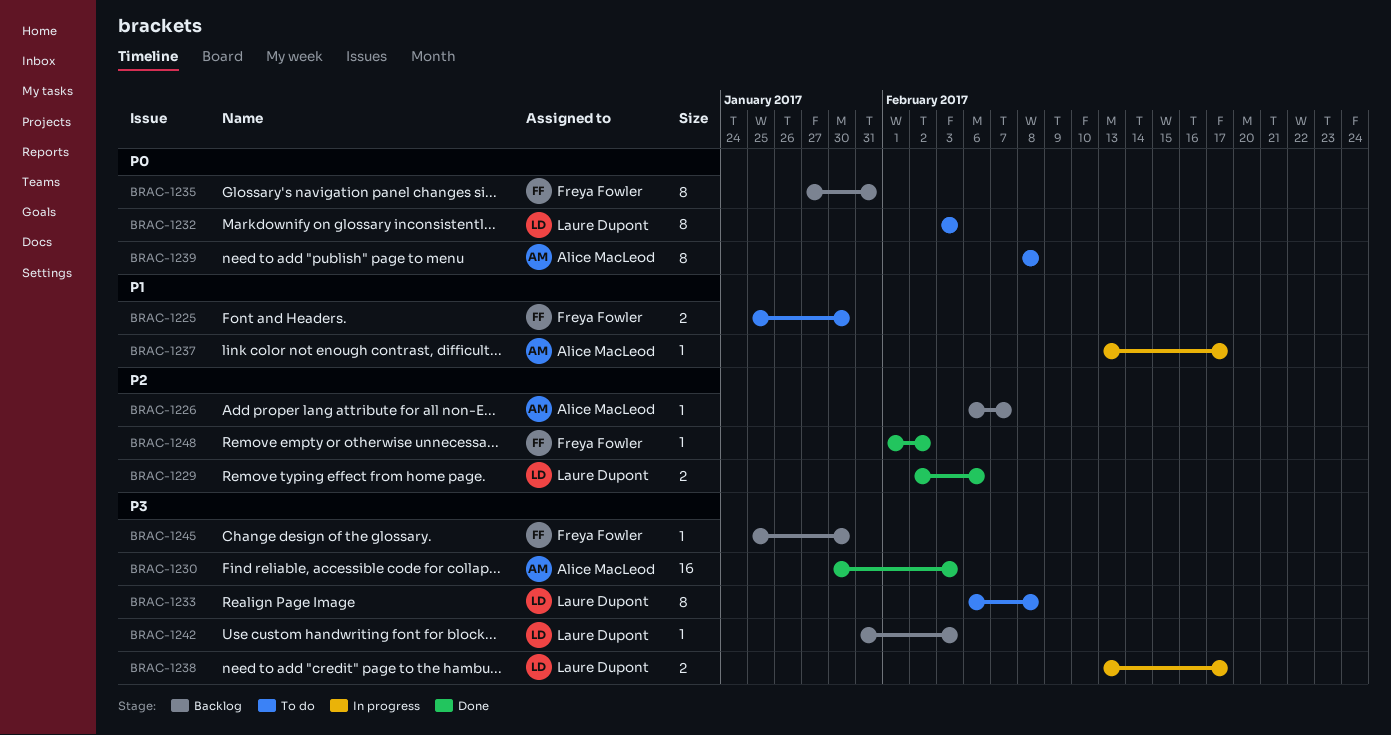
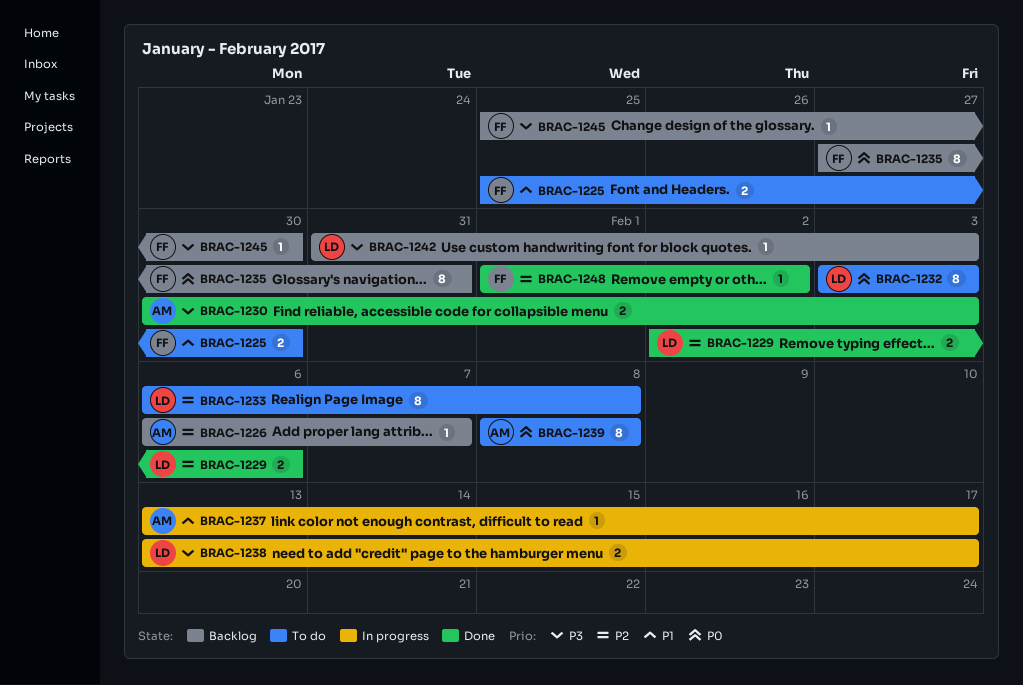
BRAC-1230, estimate: 16 -> 2
BRAC-1233, priority: P3 -> P2

